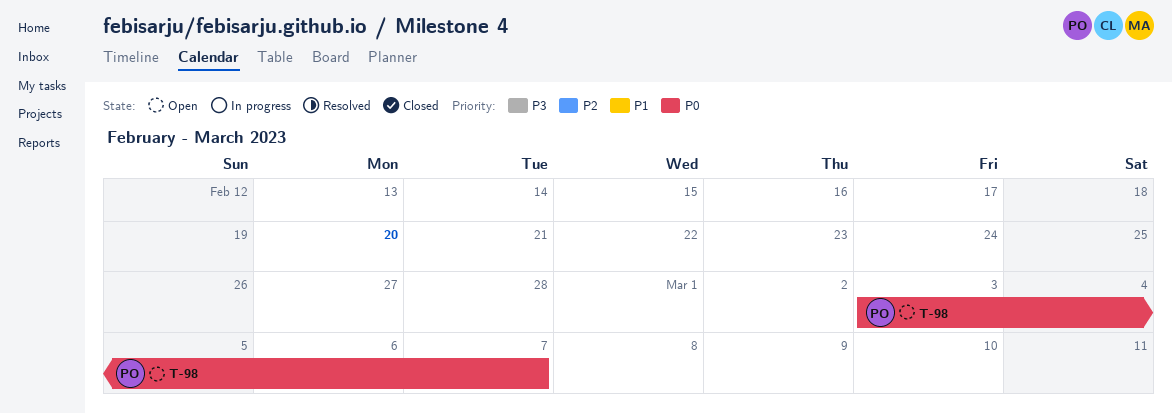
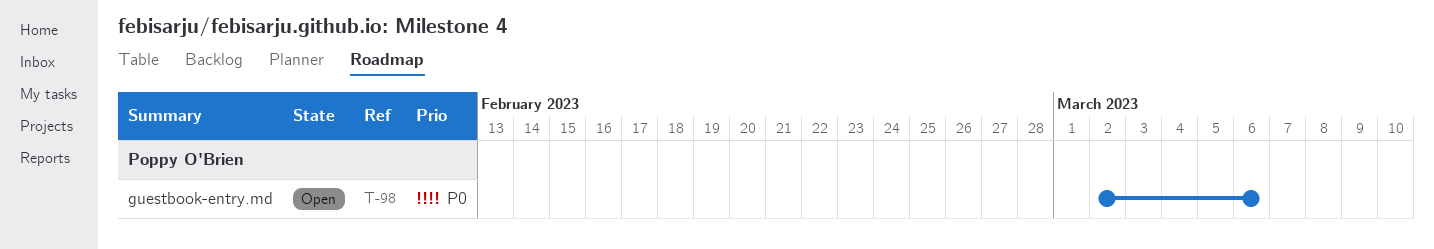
T-98, start: Mar 3 -> Mar 2
T-98, due: Mar 7 -> Mar 6

